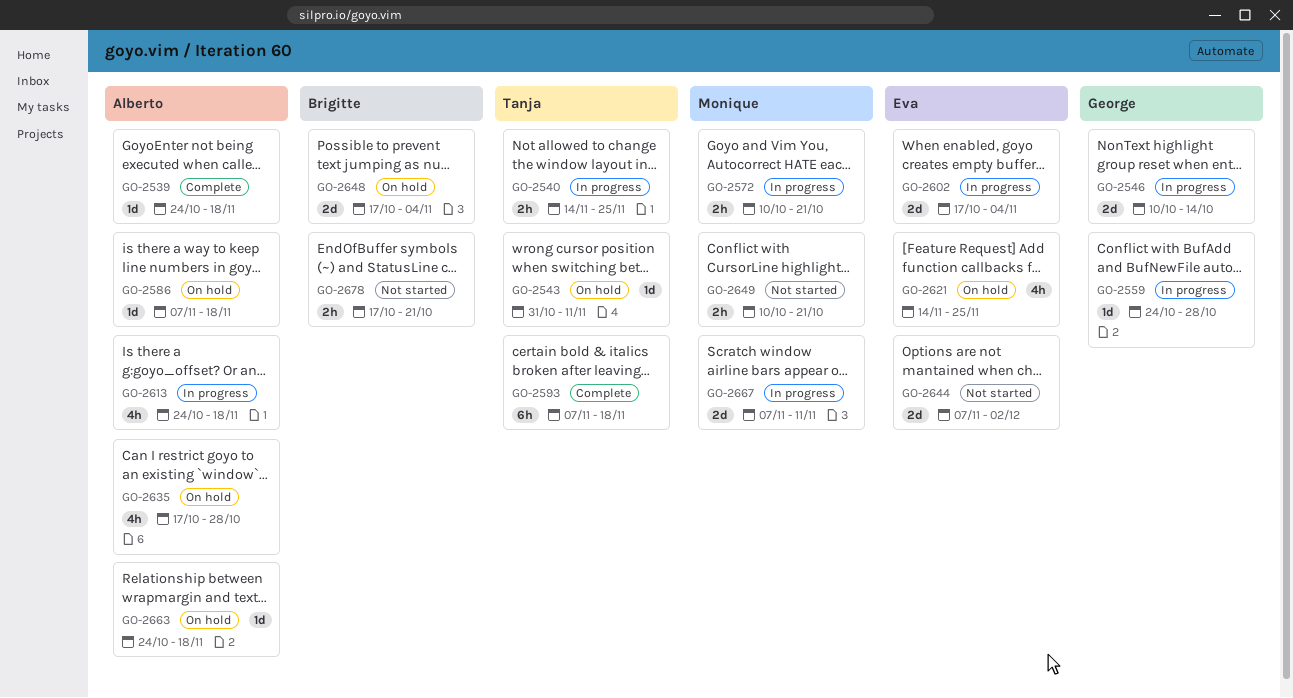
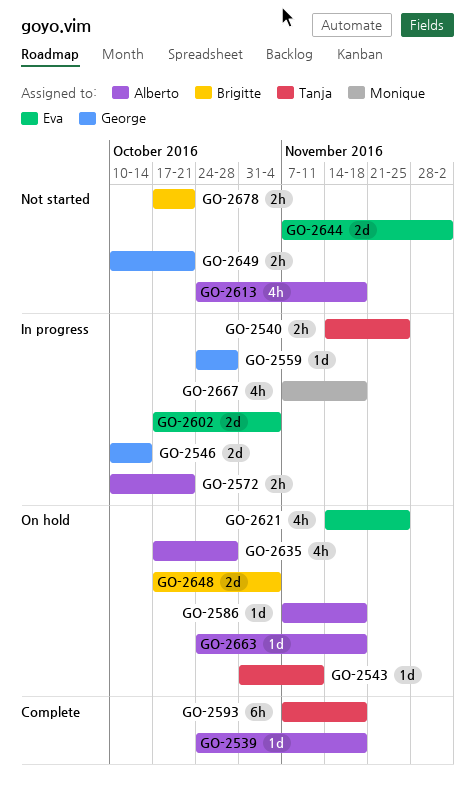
GO-2572, owner: Monique -> Alberto
GO-2613, status: In progress -> Not started
GO-2649, owner: Monique -> George
GO-2667, estimate: 2d -> 4h
GO-2667, due: Nov 11 -> Nov 18

